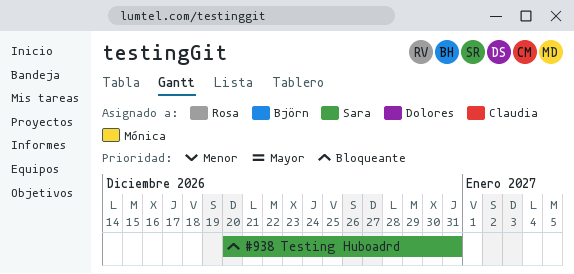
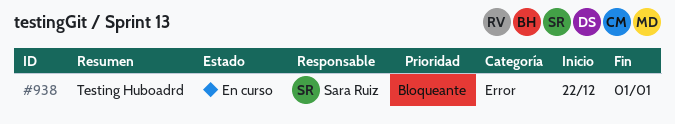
#938, start: Dec 20 -> Dec 22
#938, due: Dec 31 -> Jan 1

